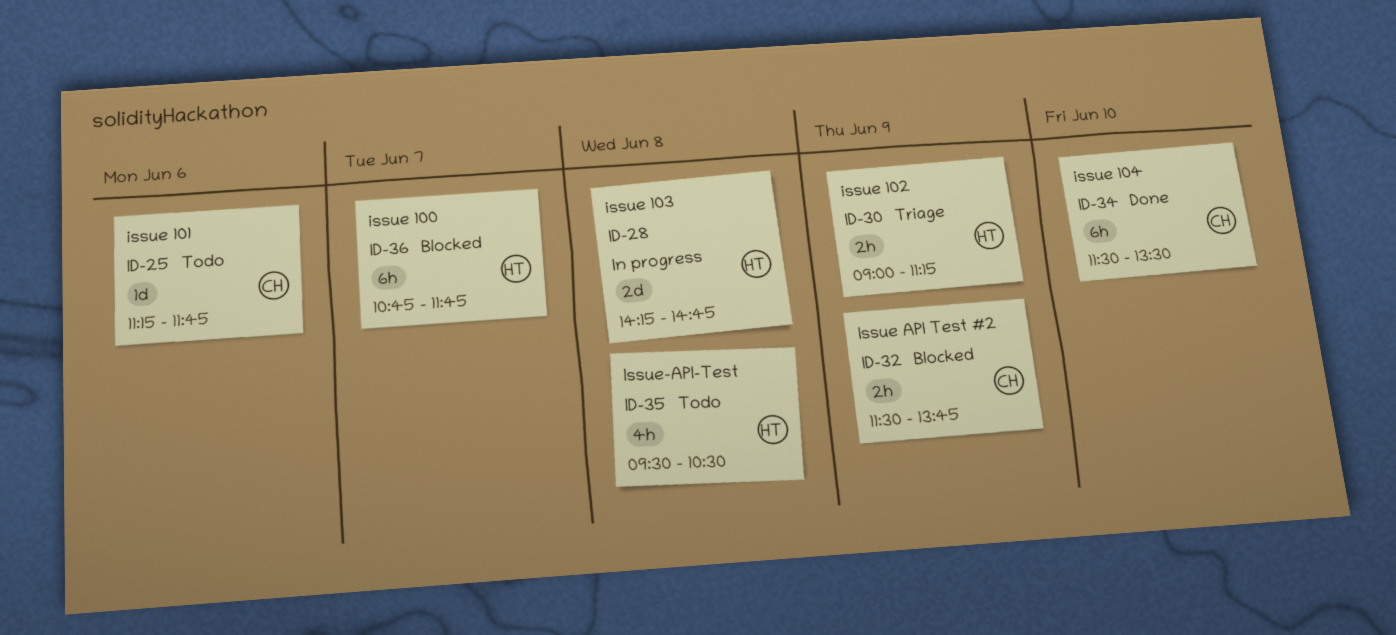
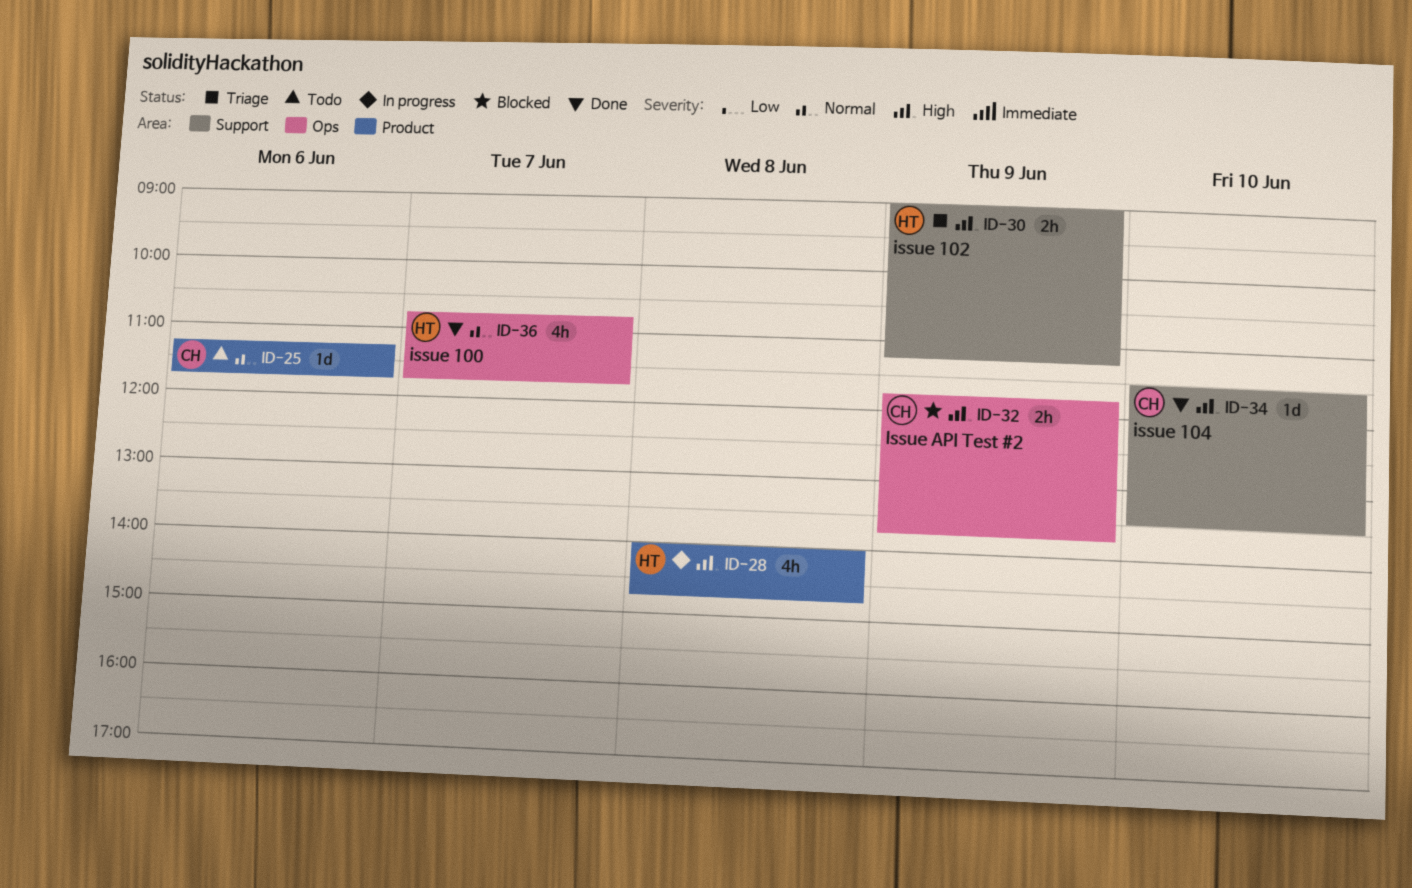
ID-28, estimate: 2d -> 4h
ID-28, begins: 14:15 -> 14:00
ID-32, begins: 11:30 -> 11:45
ID-34, estimate: 6h -> 1d
ID-35: present -> none
ID-36, status: Blocked -> Done
ID-36, estimate: 6h -> 4h

